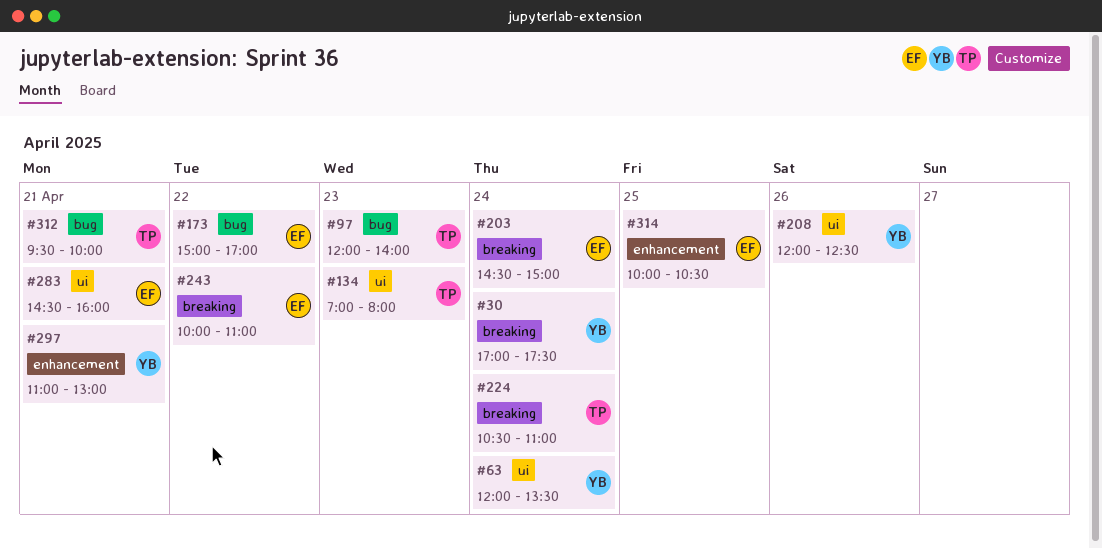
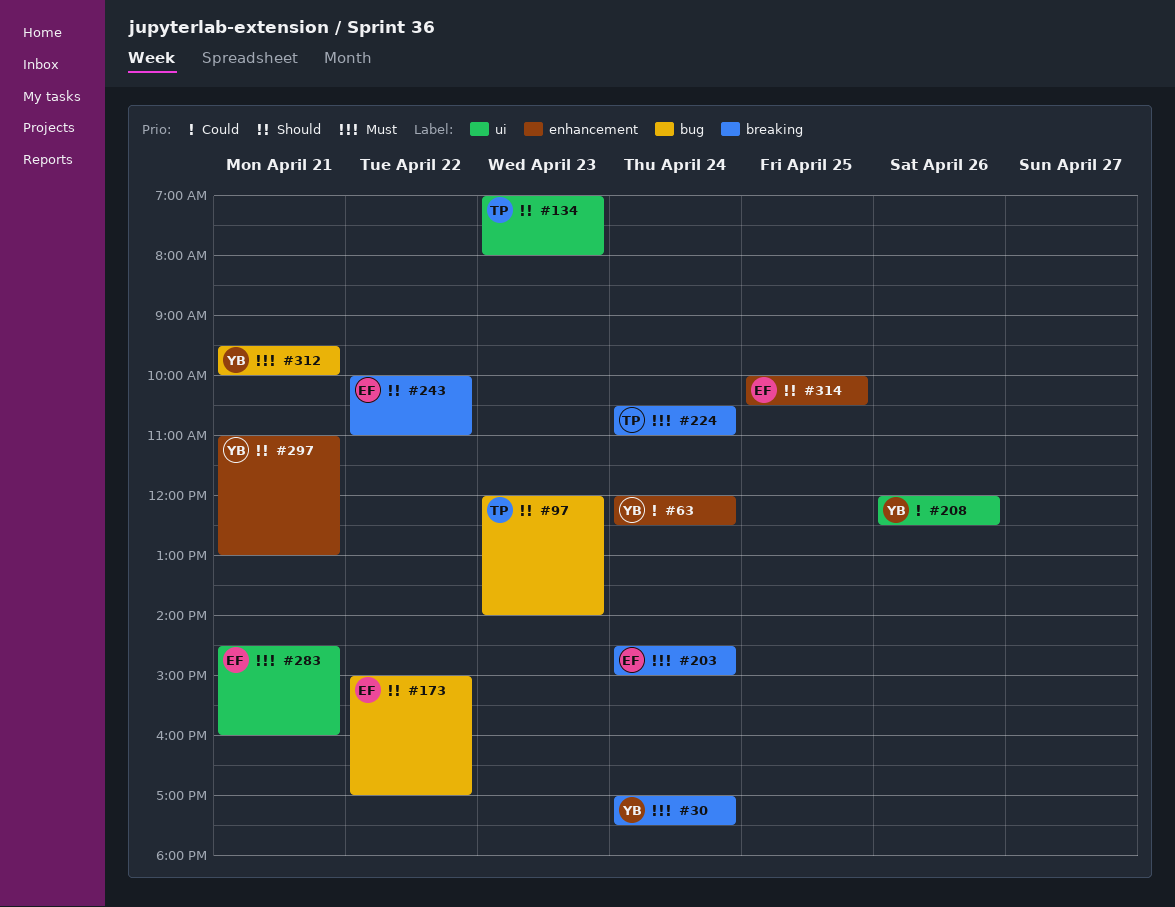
#63, label: ui -> enhancement
#63, ends: 13:30 -> 12:30
#312, owner: TP -> YB

